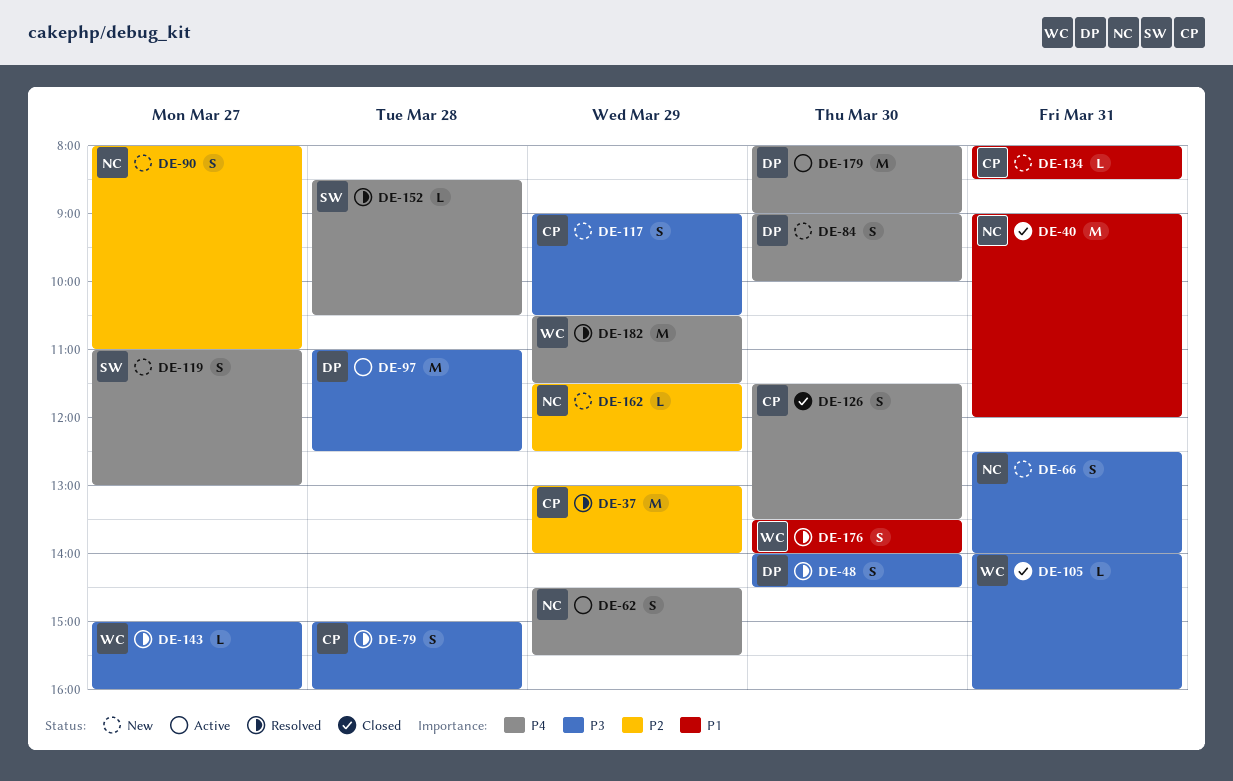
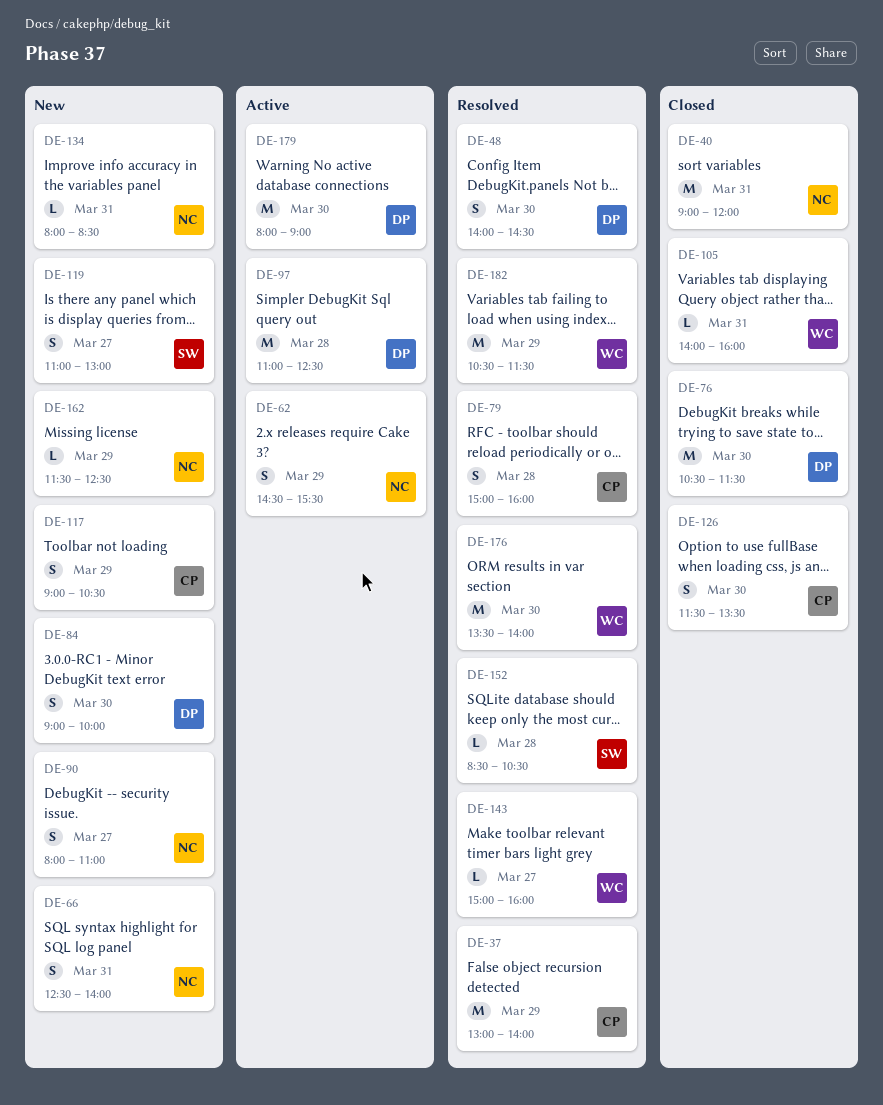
DE-76: none -> present
DE-134, owner: CP -> NC
DE-176, estimate: S -> M

